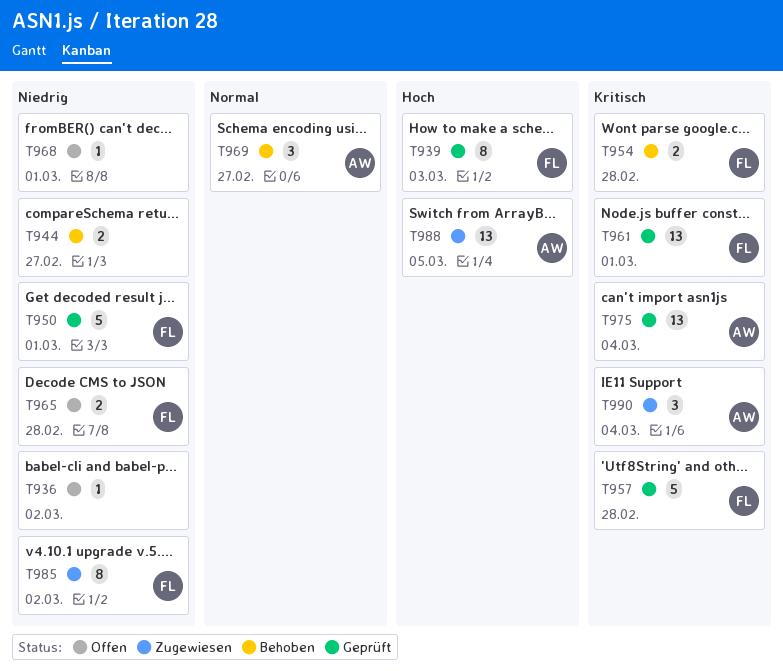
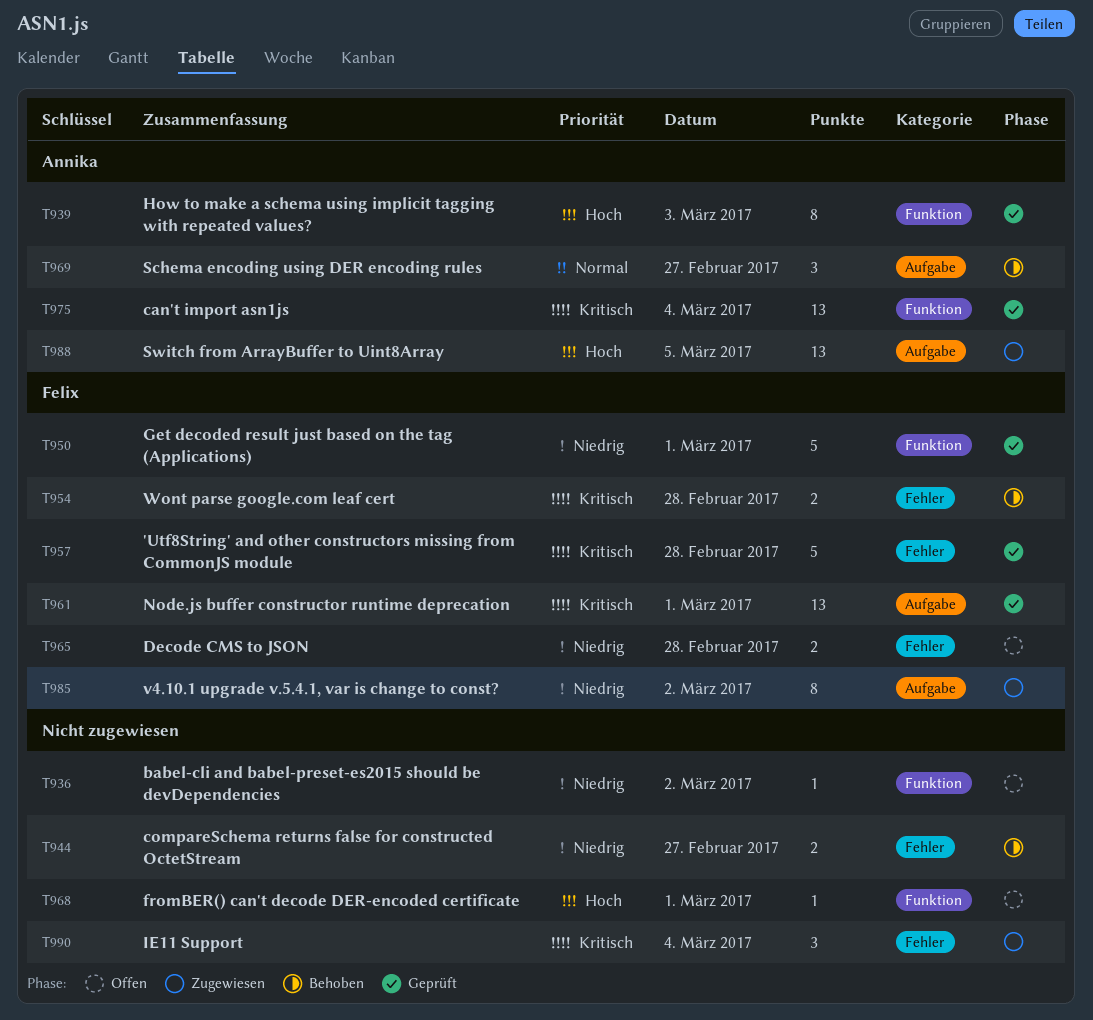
T939, owner: Felix -> Annika
T968, priority: Niedrig -> Hoch
T990, owner: Annika -> none

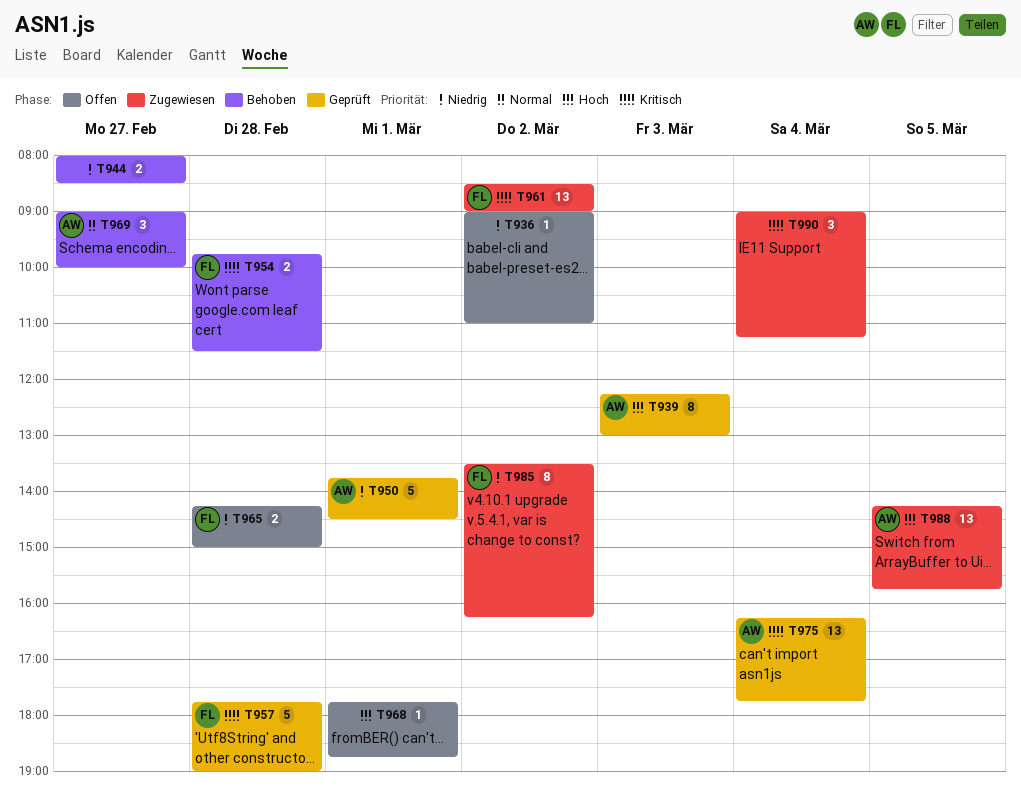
T950, owner: Felix -> Annika
T961, status: Geprüft -> Zugewiesen
T961, day: Mar 1 -> Mar 2

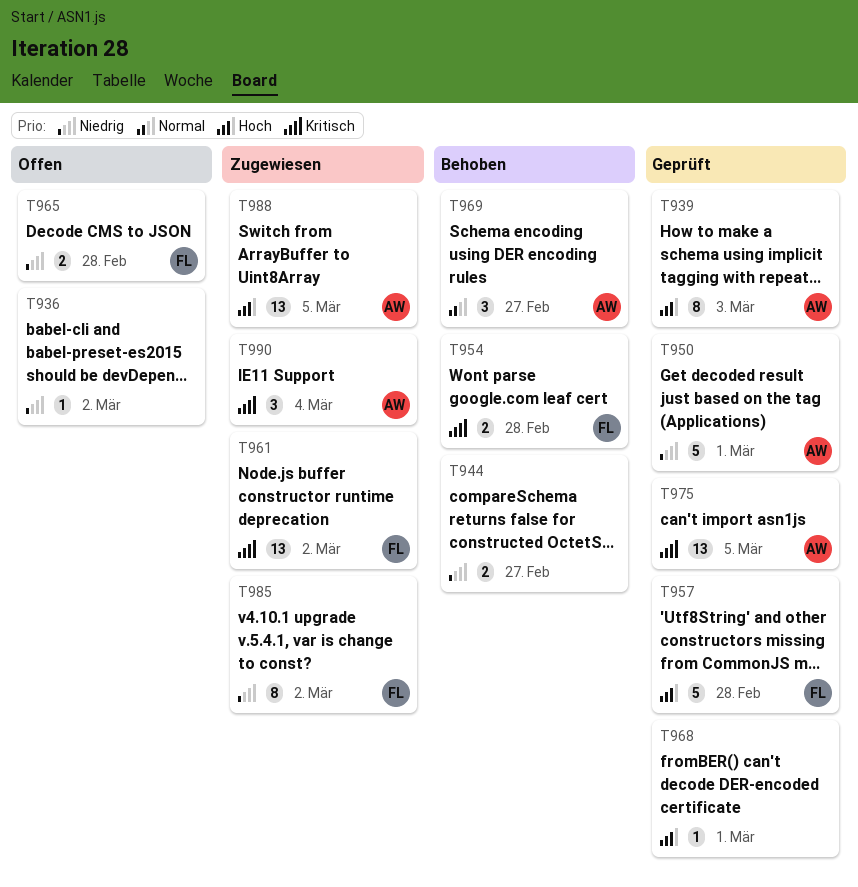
T957, priority: Kritisch -> Hoch
T968, status: Offen -> Geprüft
T975, day: Mar 4 -> Mar 5
T990, owner: none -> AW

